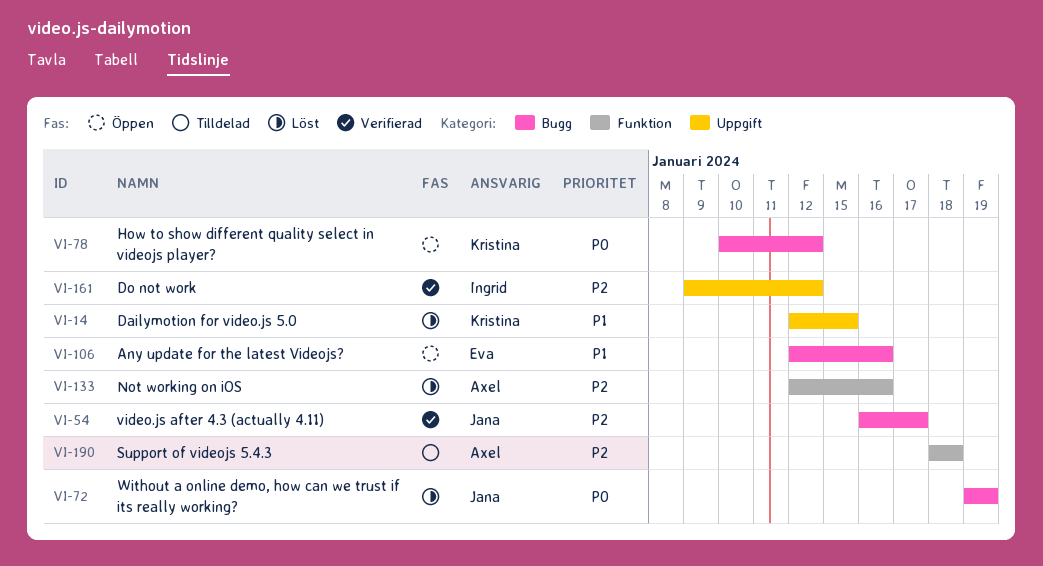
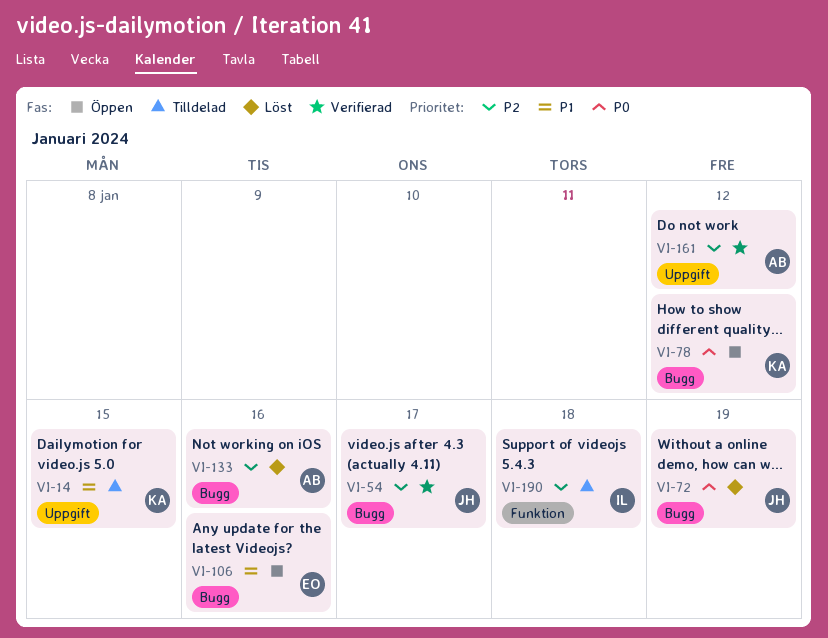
VI-14, status: Löst -> Tilldelad
VI-133, label: Funktion -> Bugg
VI-161, owner: Ingrid -> Axel
VI-190, owner: Axel -> Ingrid

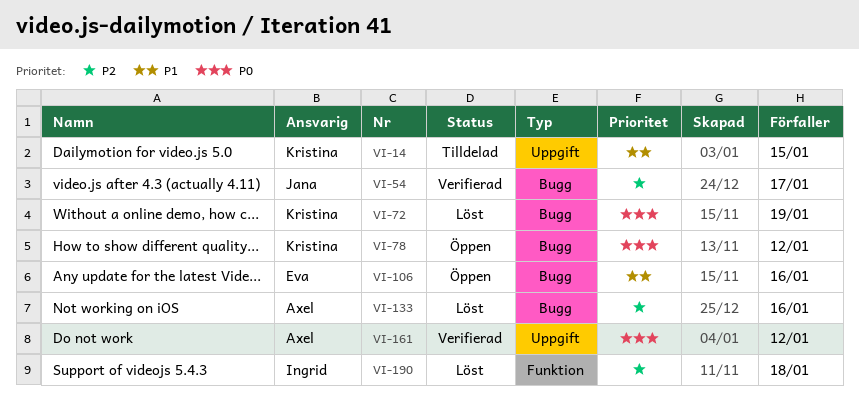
VI-72, owner: Jana -> Kristina
VI-161, priority: P2 -> P0
VI-190, status: Tilldelad -> Löst

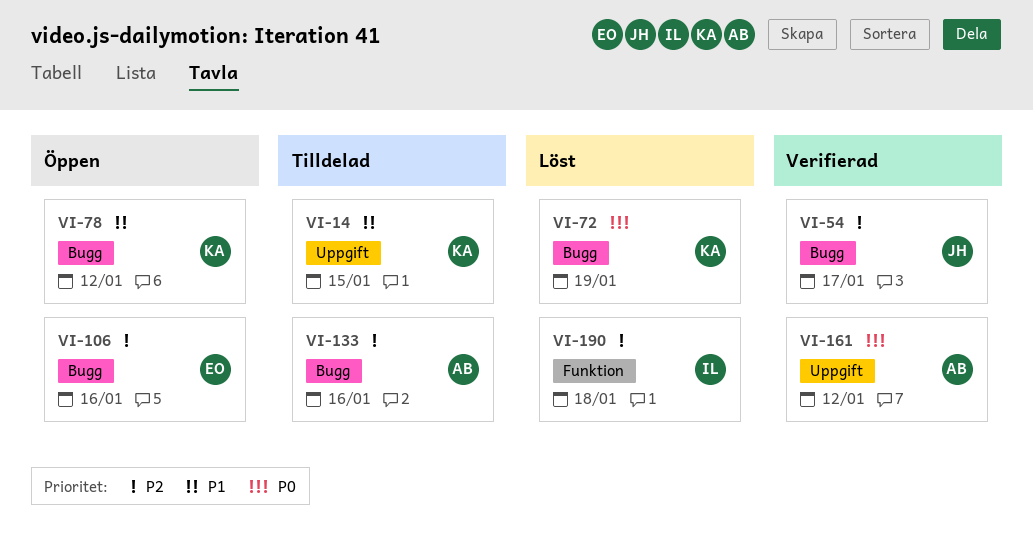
VI-78, priority: P0 -> P1
VI-106, priority: P1 -> P2
VI-133, status: Löst -> Tilldelad

